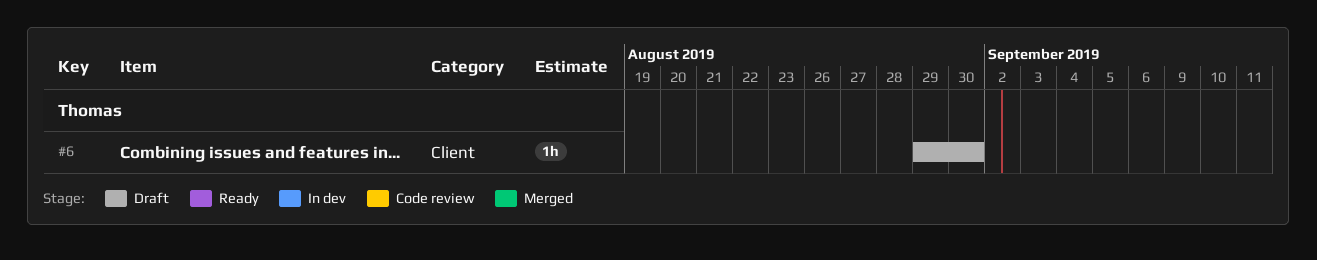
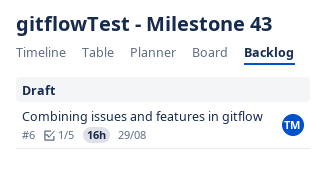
#6, estimate: 1h -> 16h
#6, due: Aug 30 -> Aug 29

